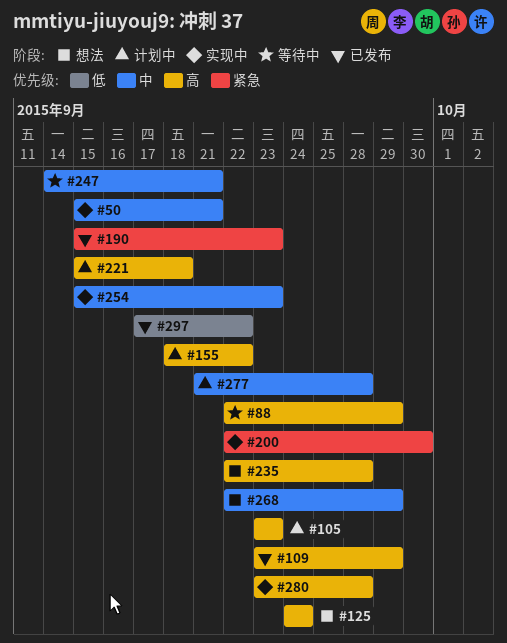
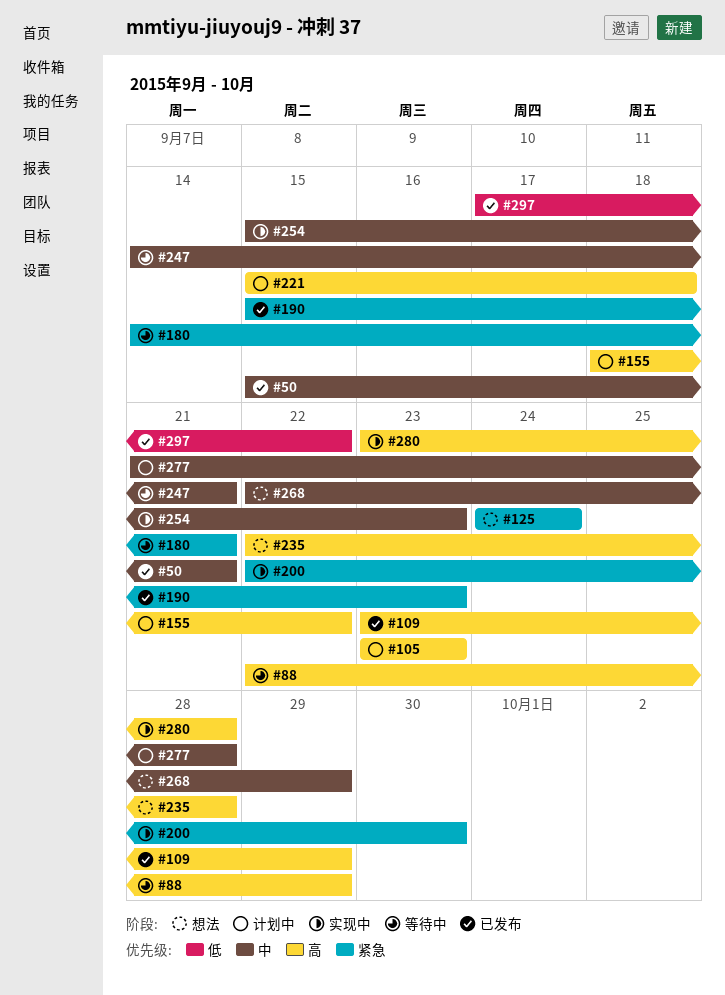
#50, status: 实现中 -> 已发布
#125, priority: 高 -> 紧急
#180: none -> present

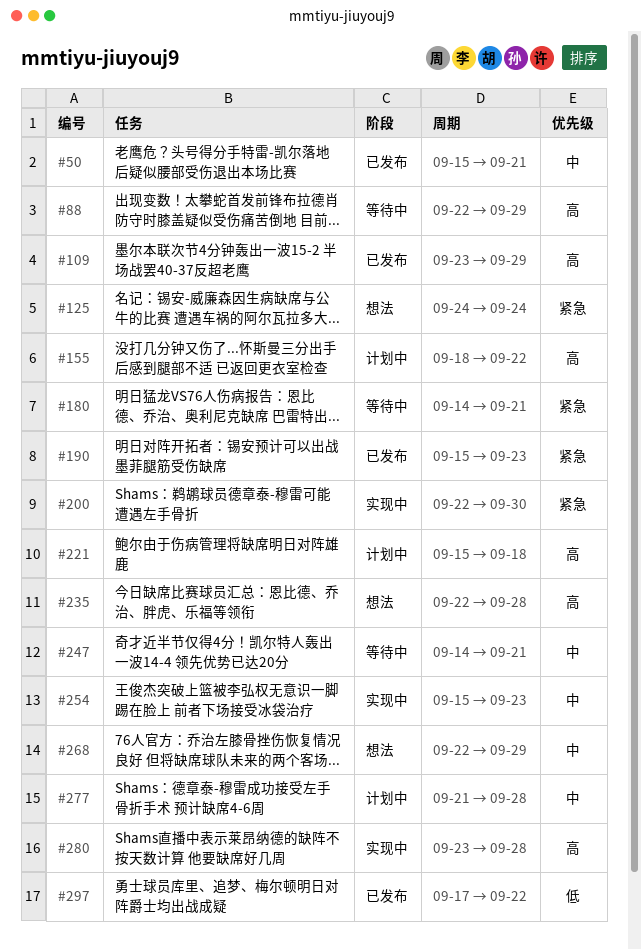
#105: present -> none

